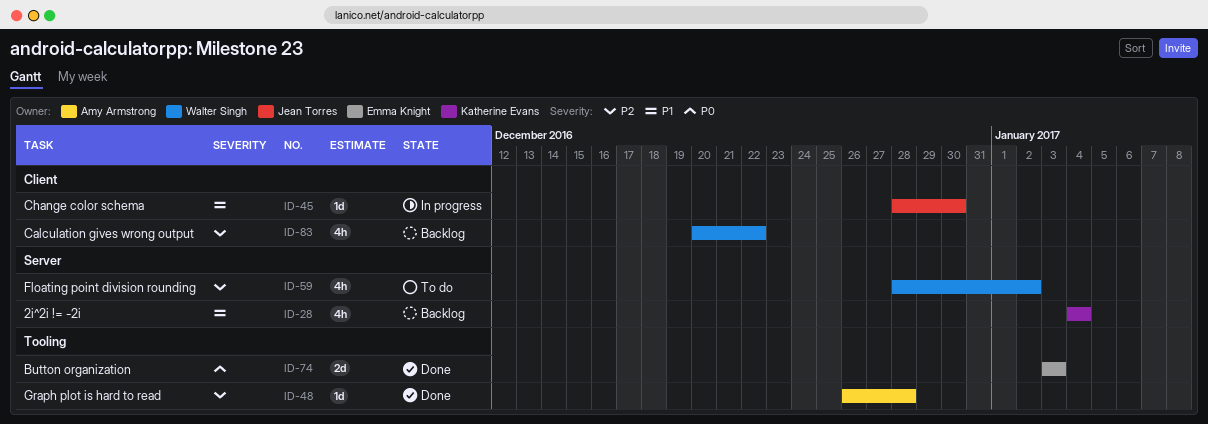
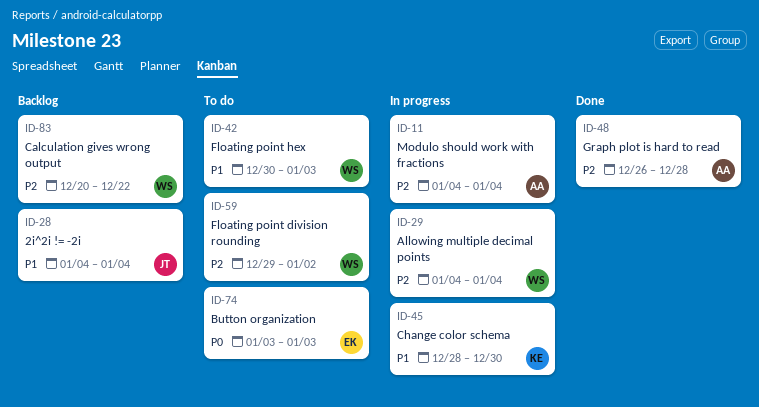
ID-11: none -> present
ID-28, owner: Katherine Evans -> Jean Torres
ID-29: none -> present
ID-42: none -> present
ID-45, owner: Jean Torres -> Katherine Evans
ID-59, start: Dec 28 -> Dec 29
ID-74, status: Done -> To do

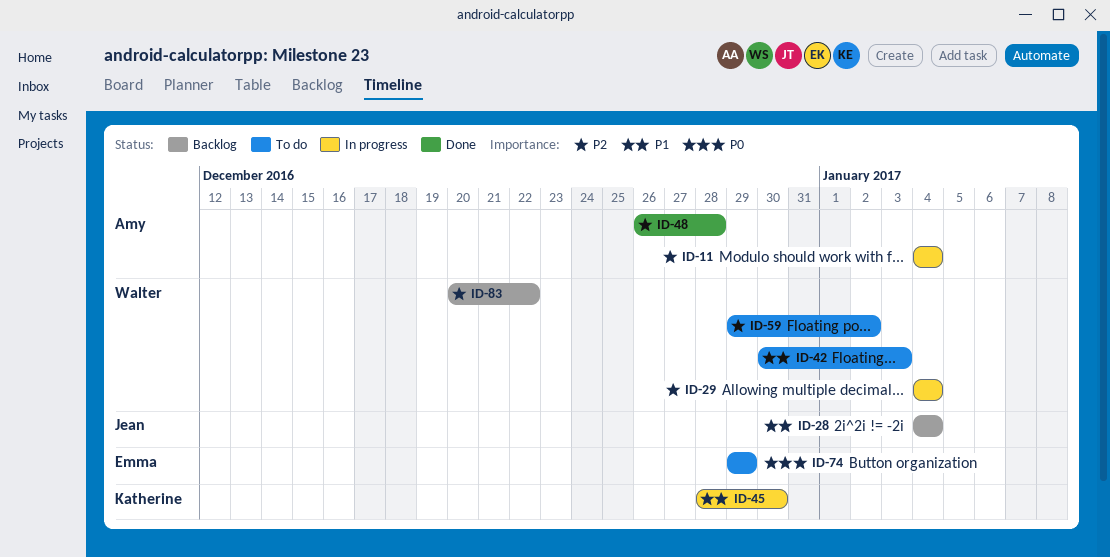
ID-74, start: Jan 3 -> Dec 29
ID-74, due: Jan 3 -> Dec 29

